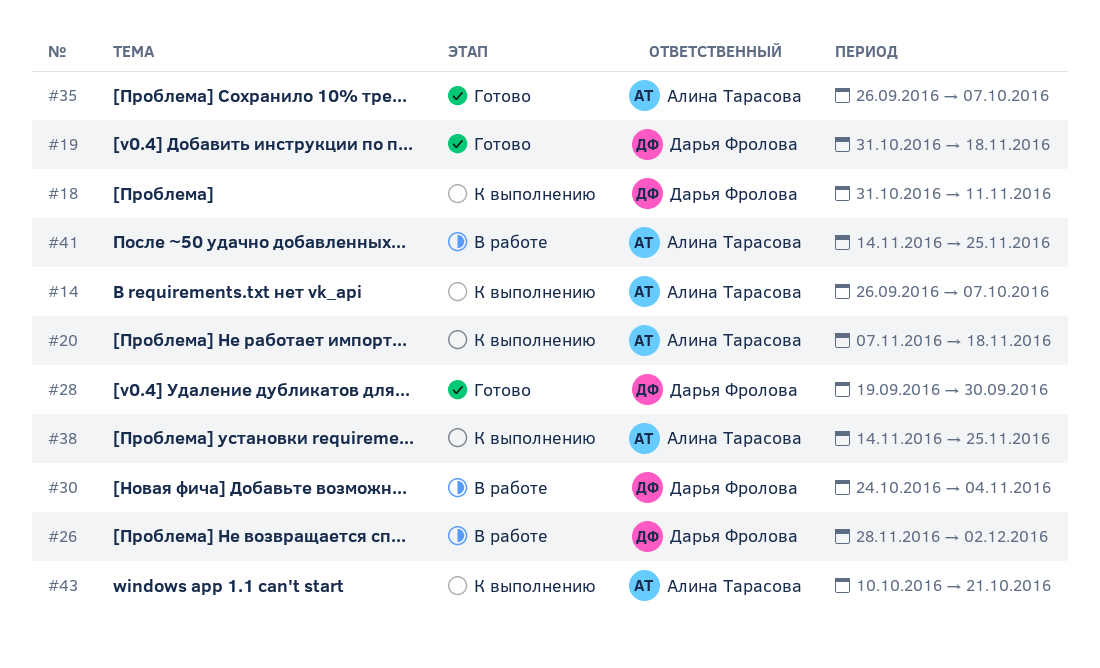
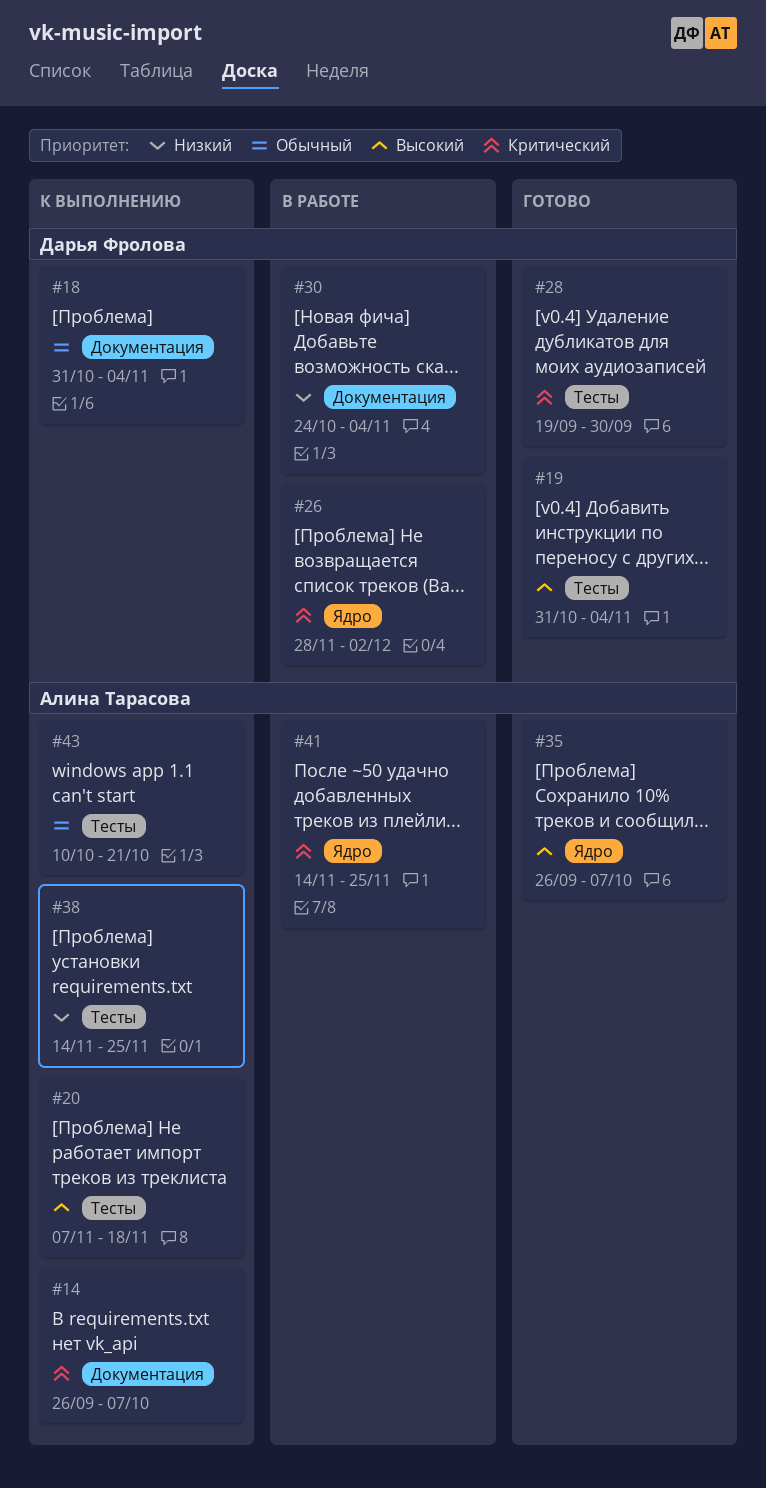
#18, due: Nov 11 -> Nov 4
#19, due: Nov 18 -> Nov 4

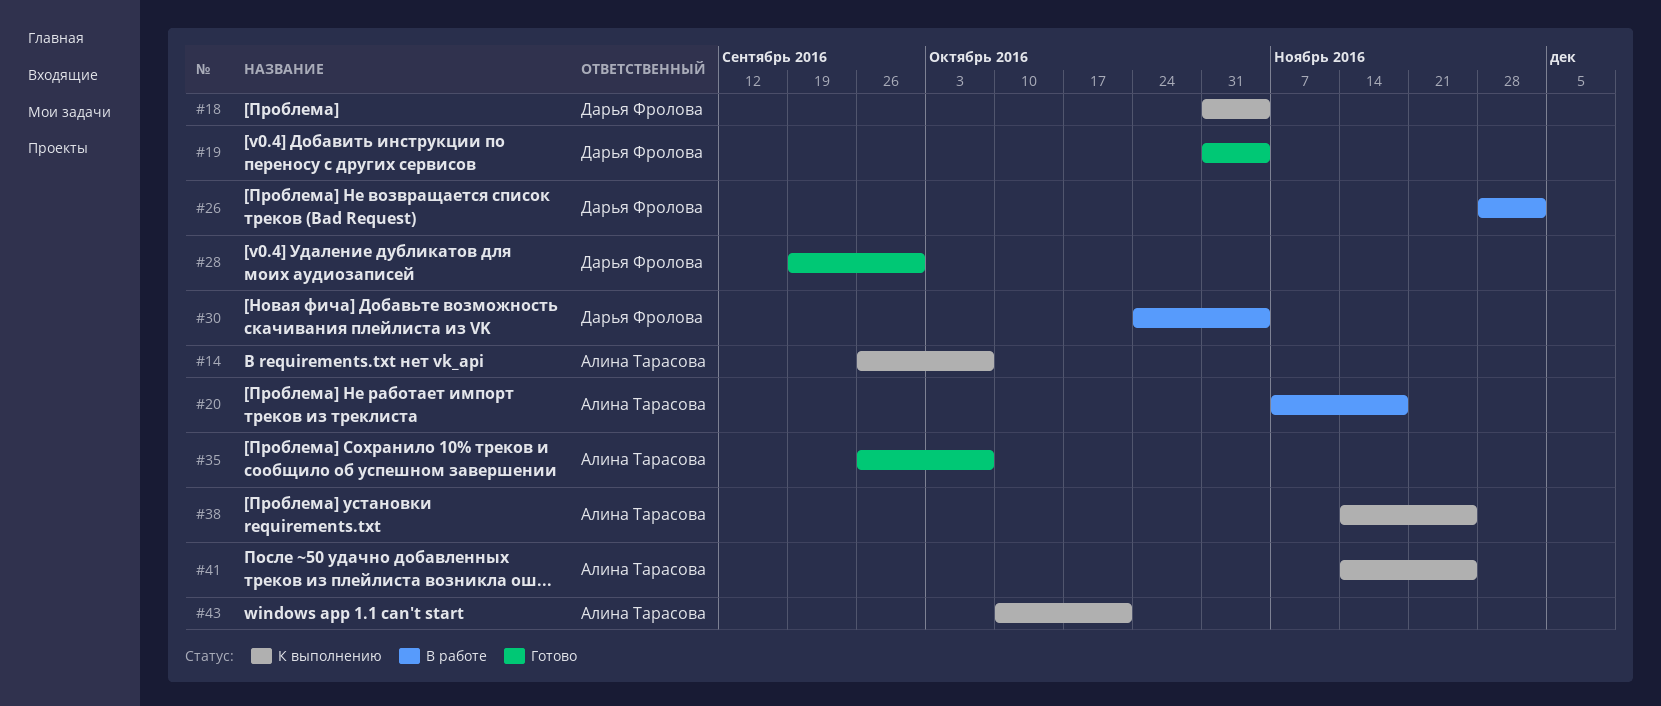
#20, status: К выполнению -> В работе
#41, status: В работе -> К выполнению

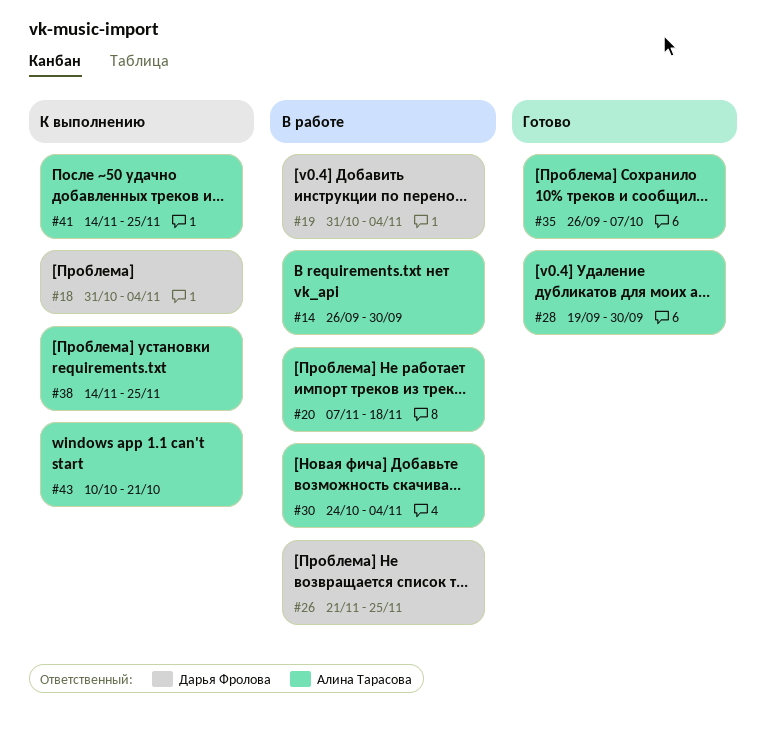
#14, status: К выполнению -> В работе
#14, due: Oct 7 -> Sep 30
#19, status: Готово -> В работе
#26, start: Nov 28 -> Nov 21
#26, due: Dec 2 -> Nov 25
#28, owner: Дарья Фролова -> Алина Тарасова
#30, owner: Дарья Фролова -> Алина Тарасова

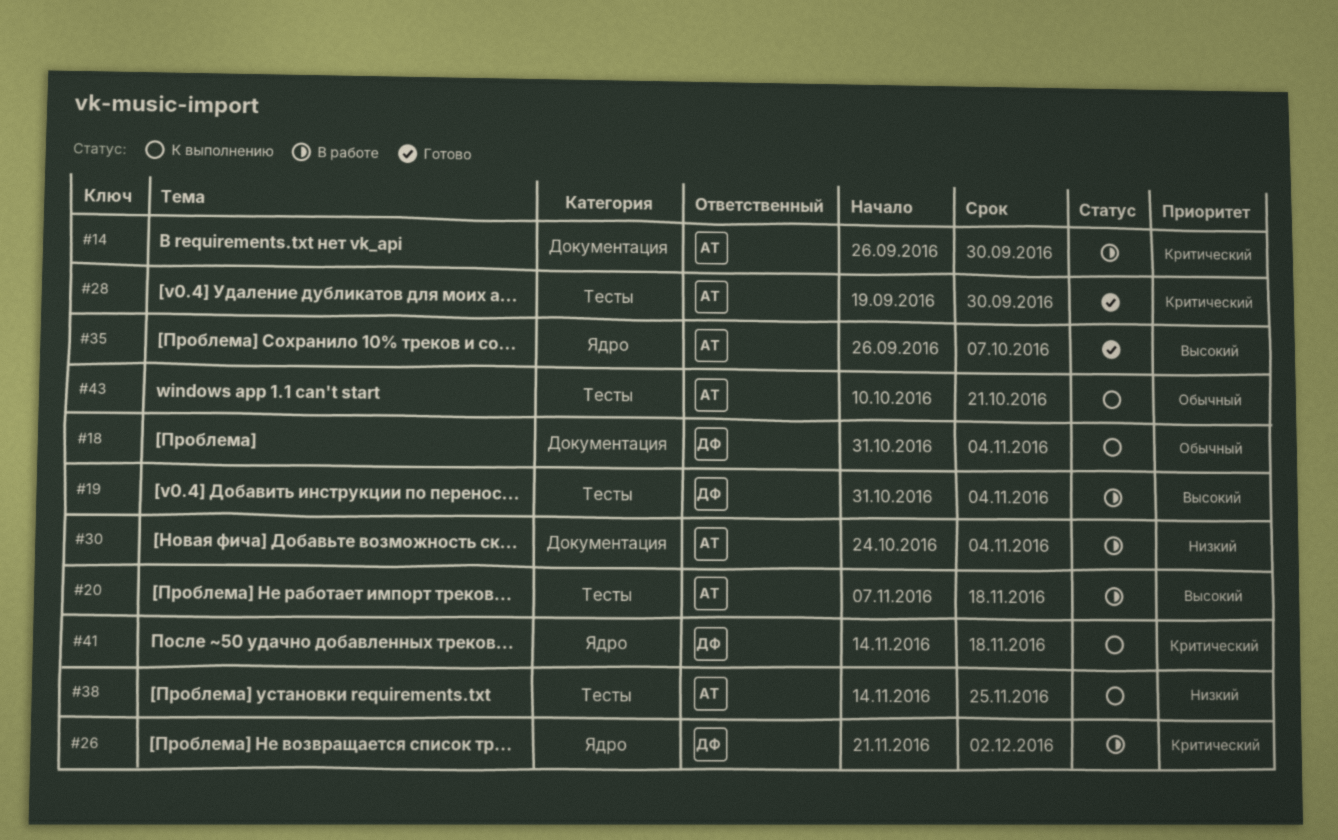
#26, due: Nov 25 -> Dec 2
#41, owner: Алина Тарасова -> Дарья Фролова
#41, due: Nov 25 -> Nov 18

